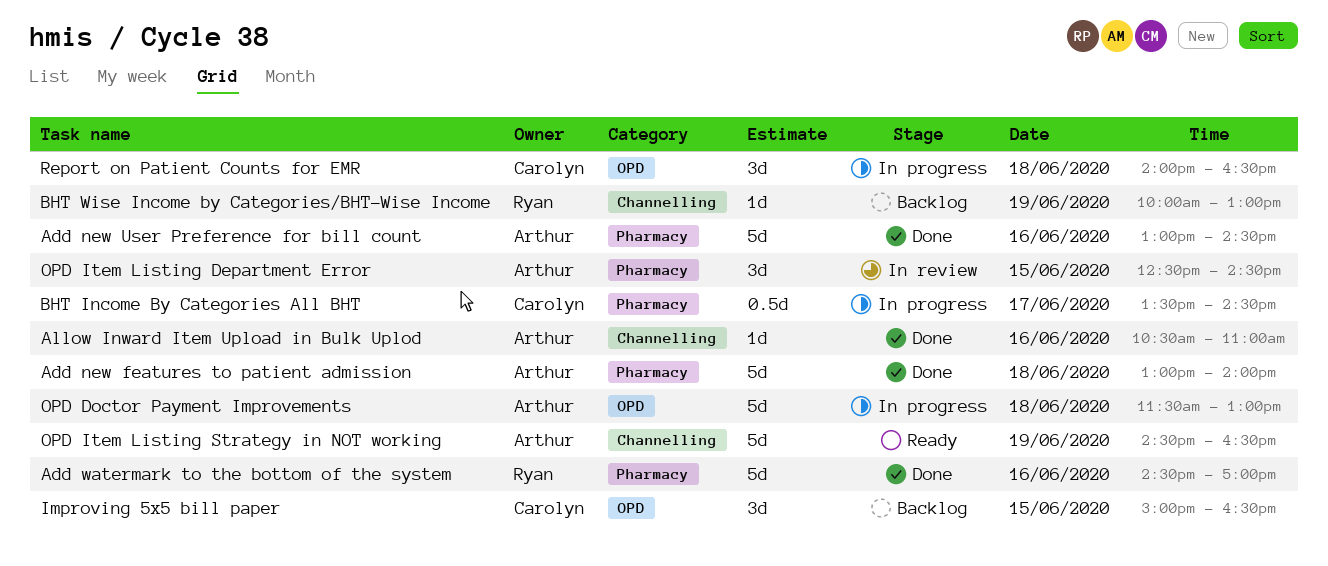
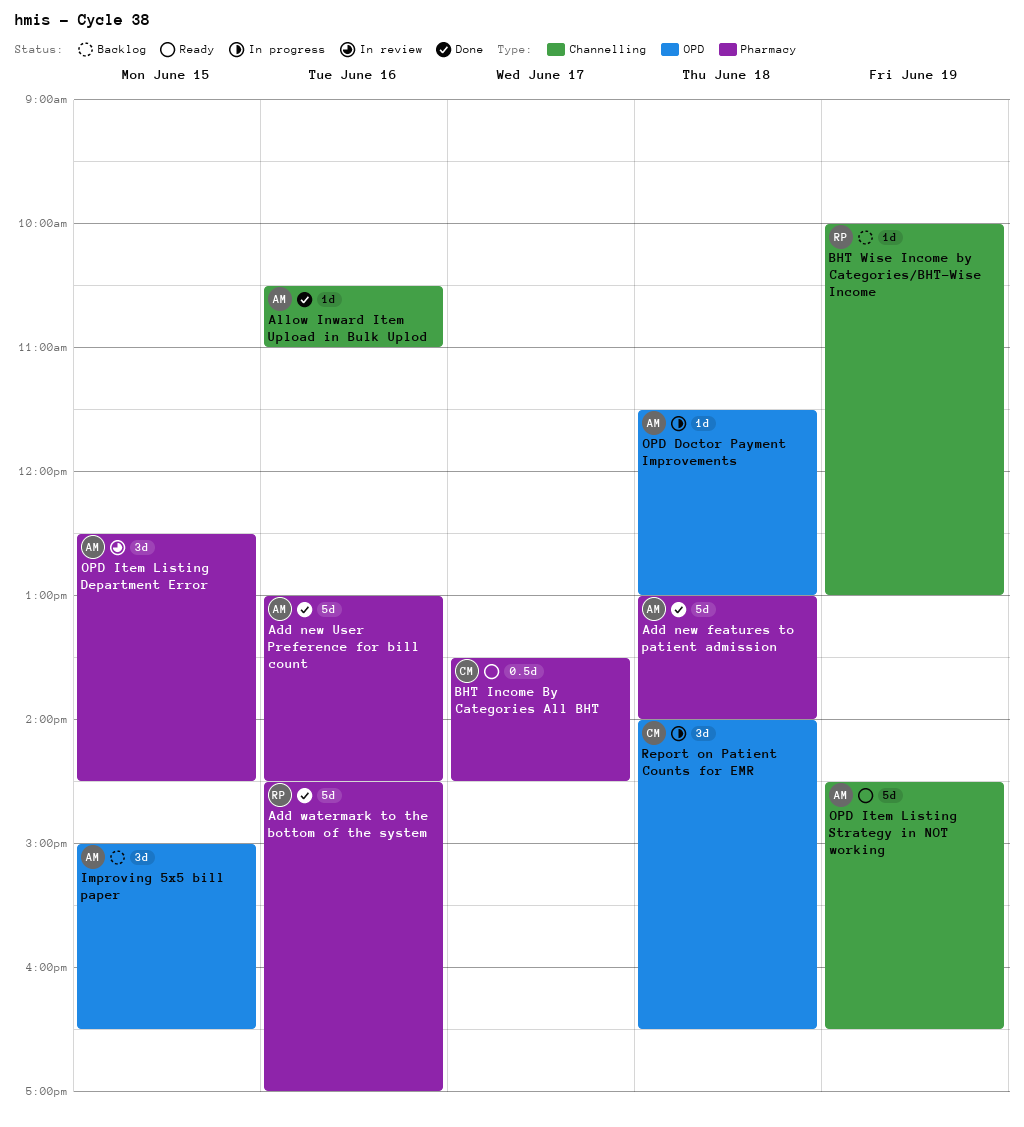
BHT Income By Categories All BHT, status: In progress -> Ready
Improving 5x5 bill paper, owner: Carolyn -> Arthur
OPD Doctor Payment Improvements, estimate: 5d -> 1d

